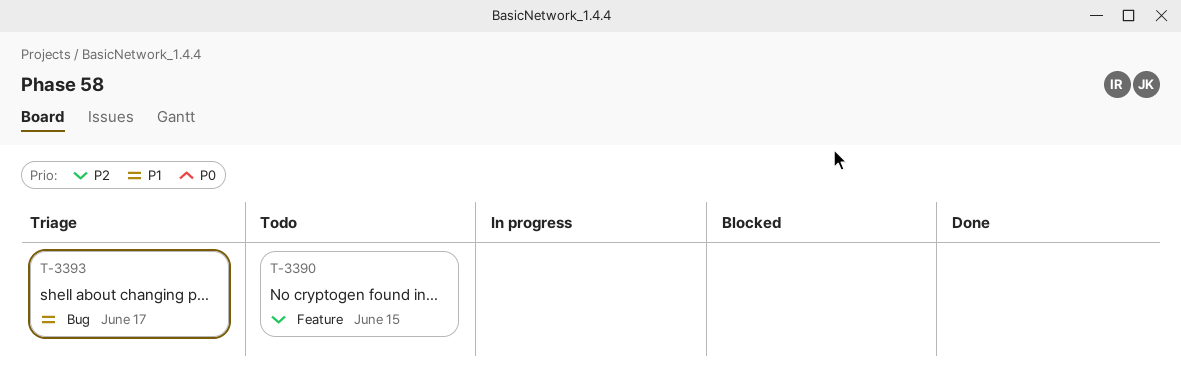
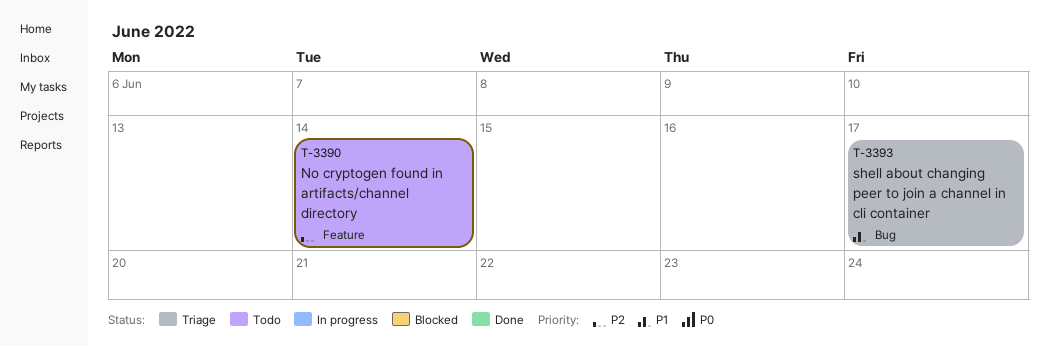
T-3390, due: Jun 15 -> Jun 14

